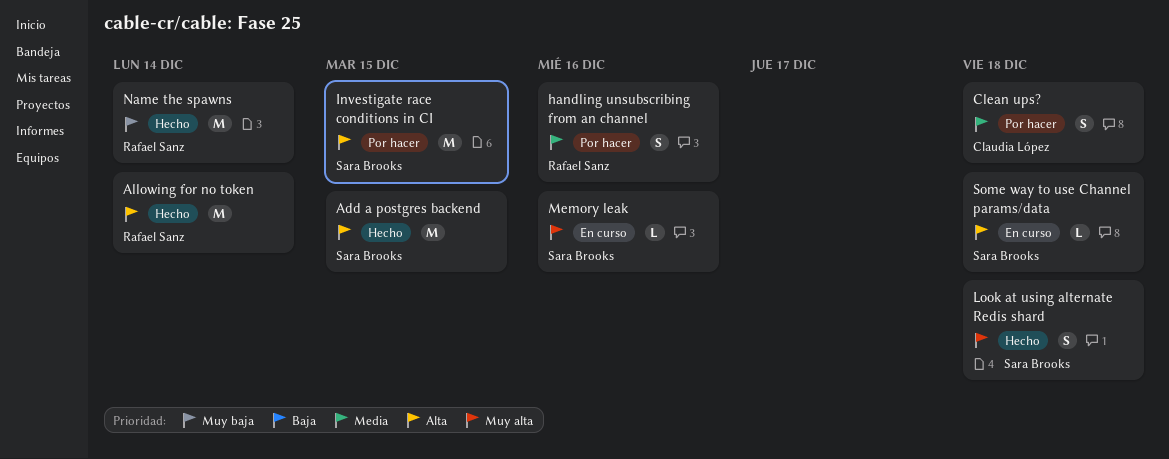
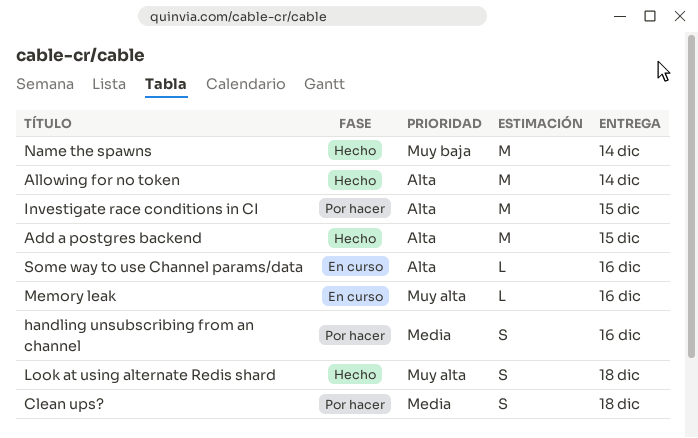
Some way to use Channel params/data, due: Dec 18 -> Dec 16

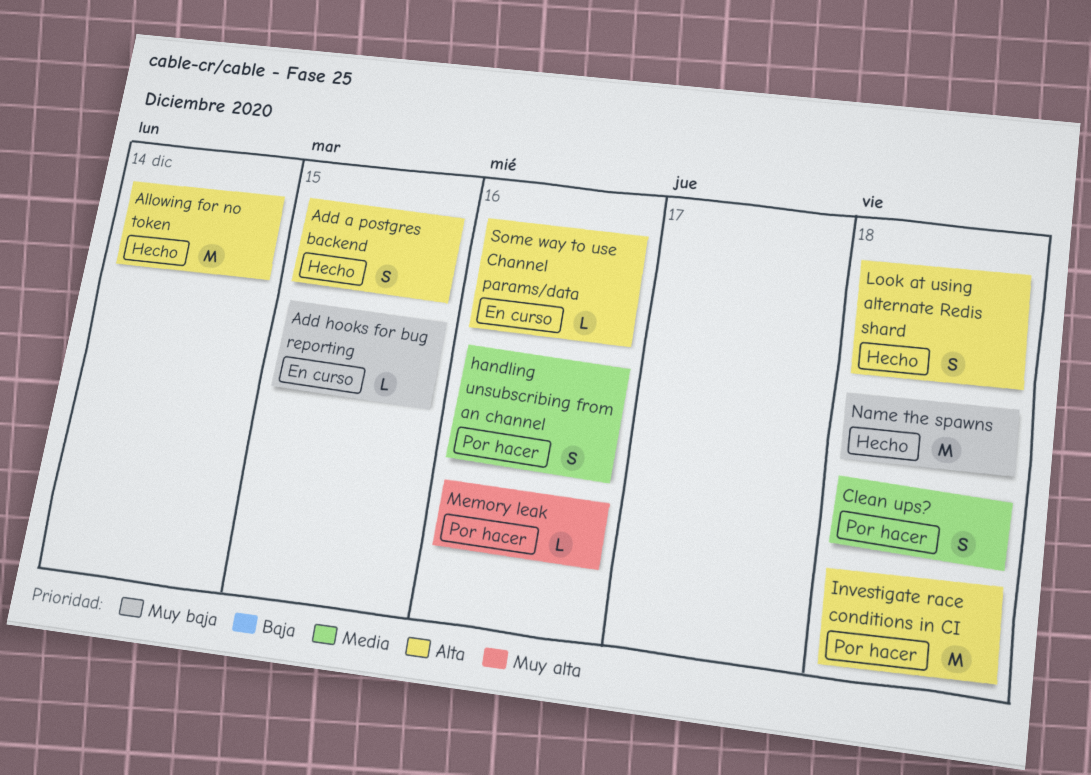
Add a postgres backend, estimate: M -> S
Add hooks for bug reporting: none -> present
Investigate race conditions in CI, due: Dec 15 -> Dec 18
Look at using alternate Redis shard, priority: Muy alta -> Alta
Memory leak, status: En curso -> Por hacer
Name the spawns, due: Dec 14 -> Dec 18

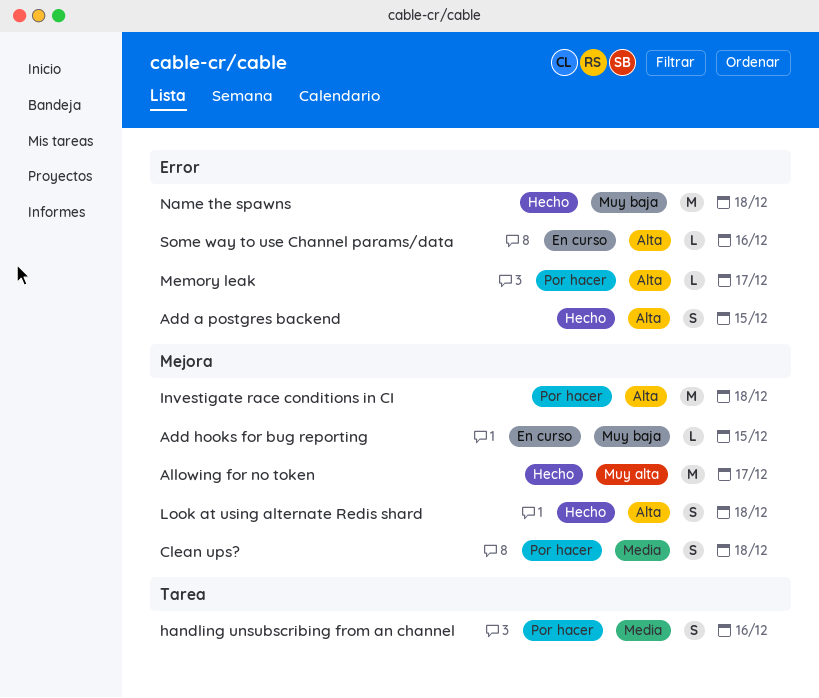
Allowing for no token, priority: Alta -> Muy alta
Allowing for no token, due: Dec 14 -> Dec 17
Memory leak, priority: Muy alta -> Alta
Memory leak, due: Dec 16 -> Dec 17

